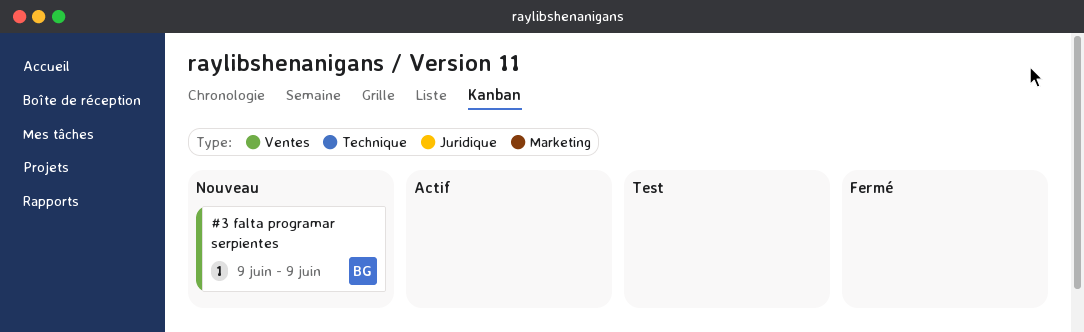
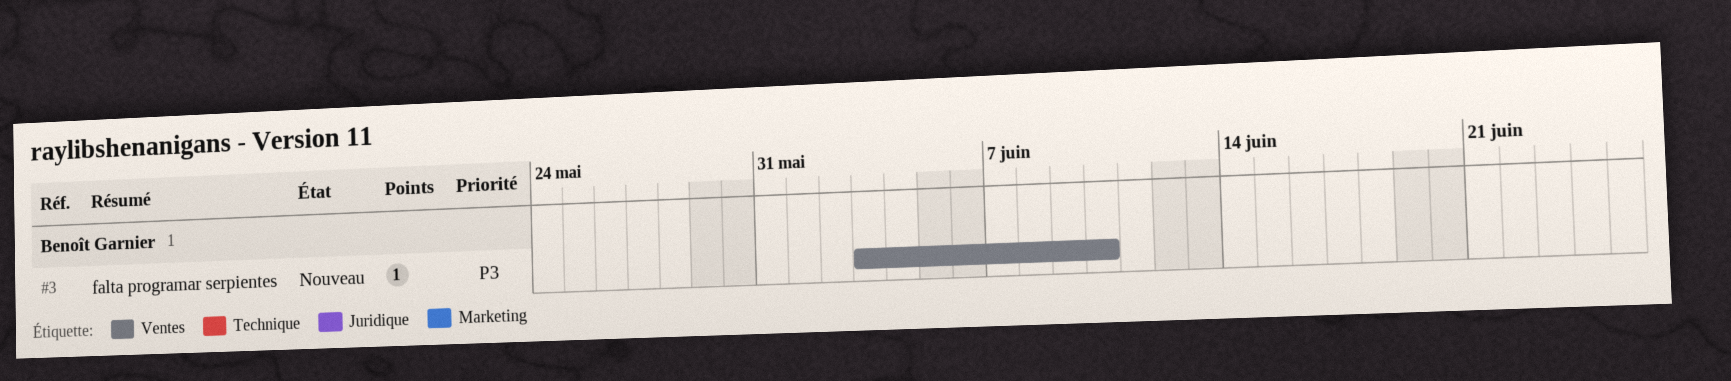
#3, start: Jun 9 -> Jun 3
#3, due: Jun 9 -> Jun 10

